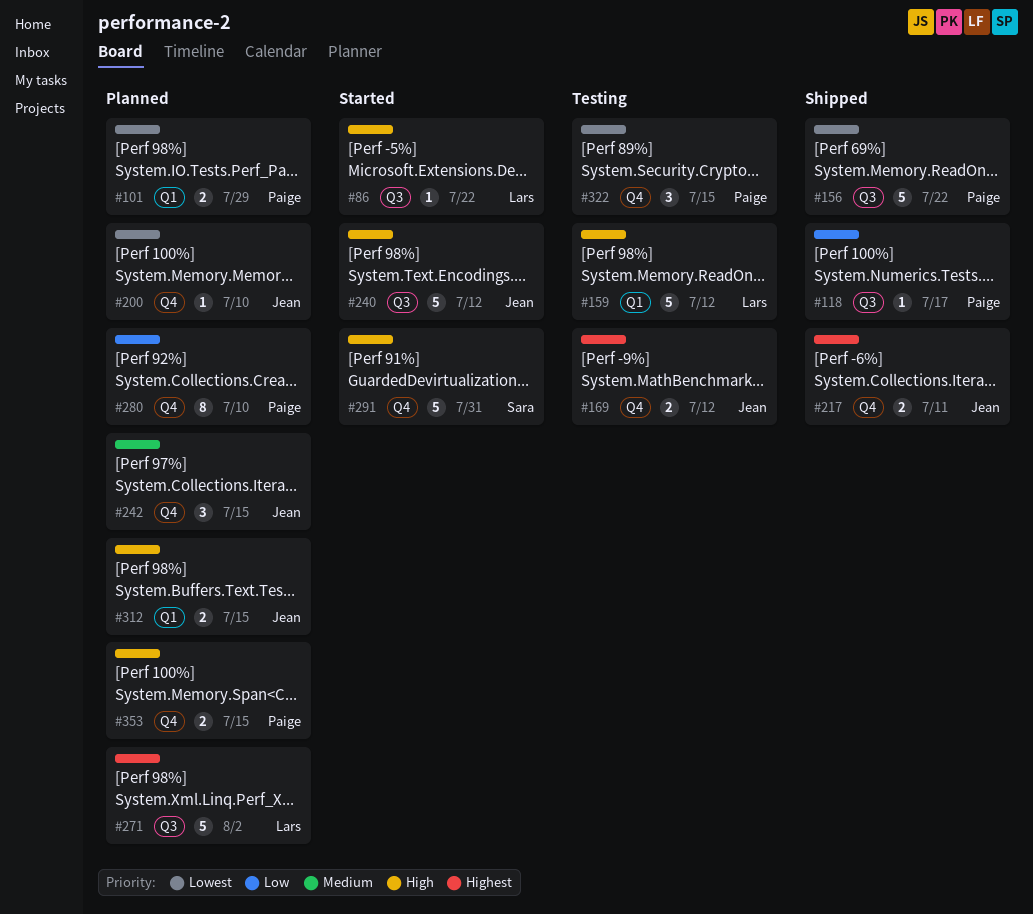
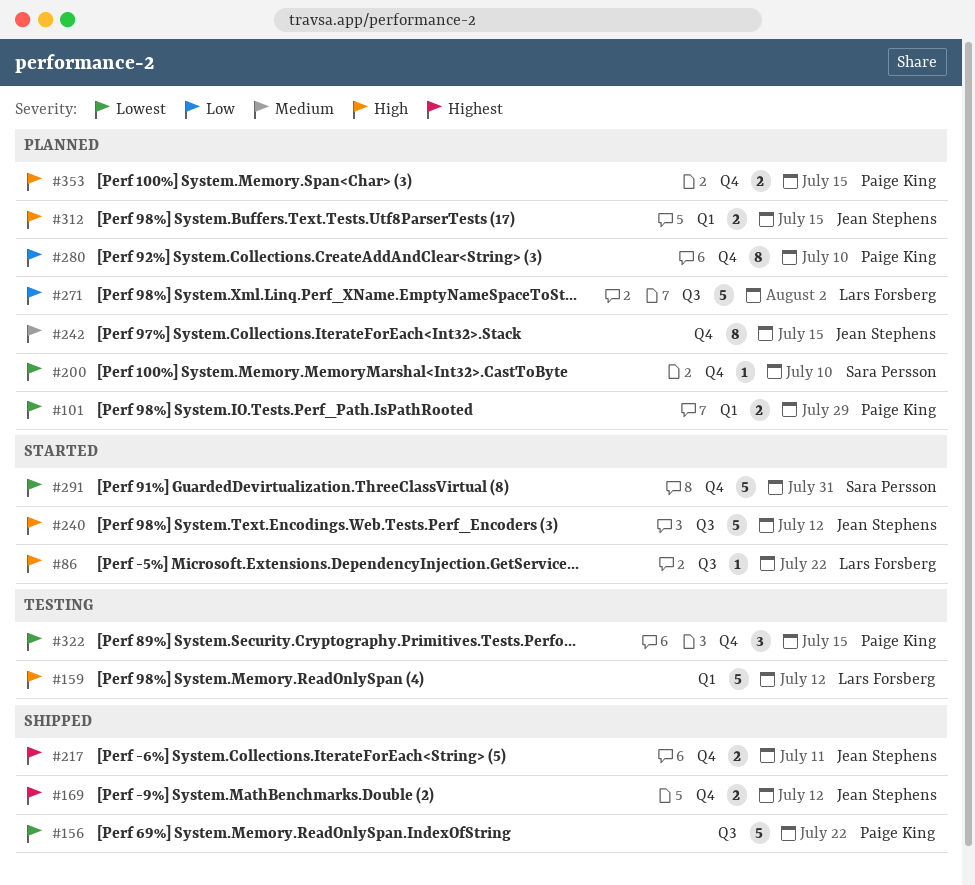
#118: present -> none
#169, status: Testing -> Shipped
#200, owner: Jean Stephens -> Sara Persson
#242, estimate: 3 -> 8
#271, priority: Highest -> Low
#291, priority: High -> Lowest

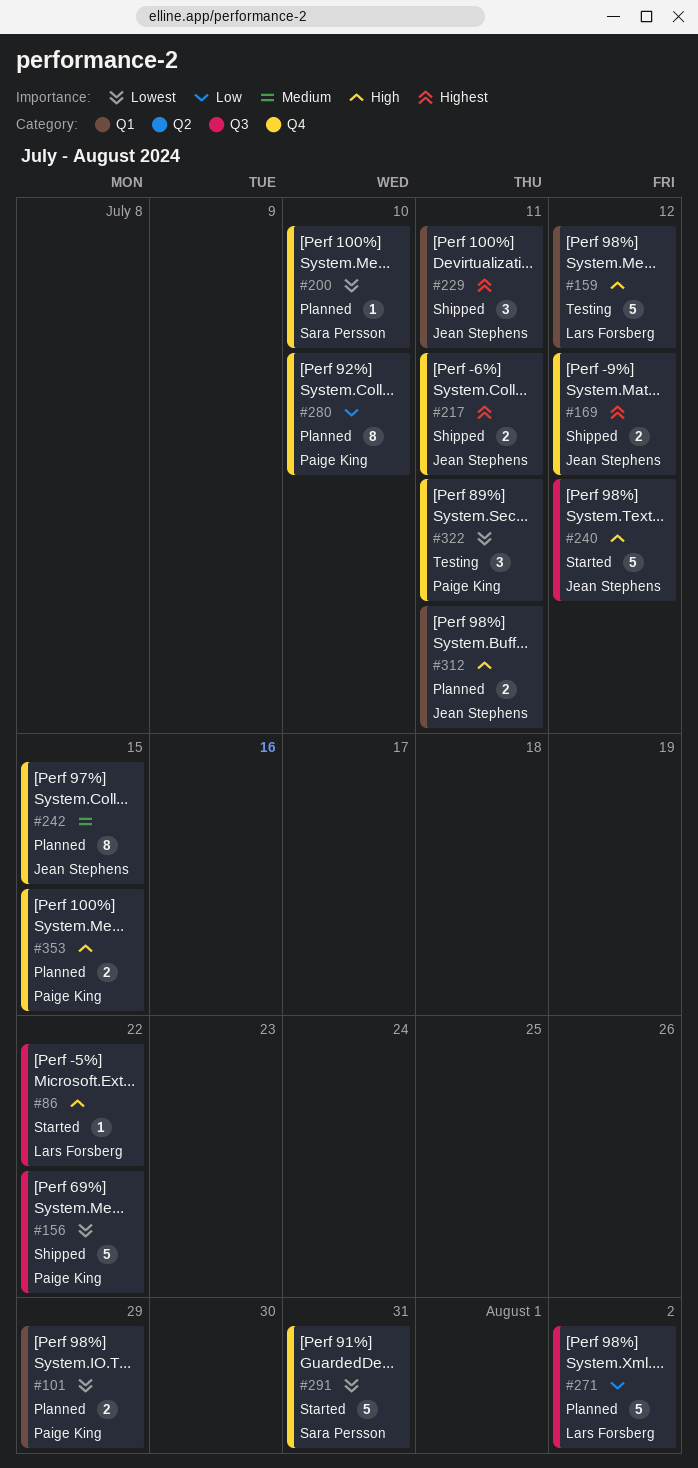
#229: none -> present
#312, due: Jul 15 -> Jul 11
#322, due: Jul 15 -> Jul 11

